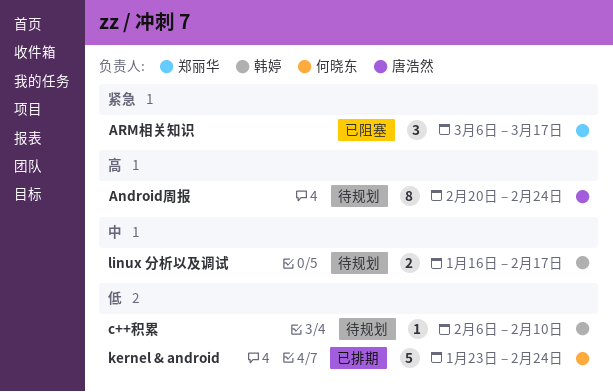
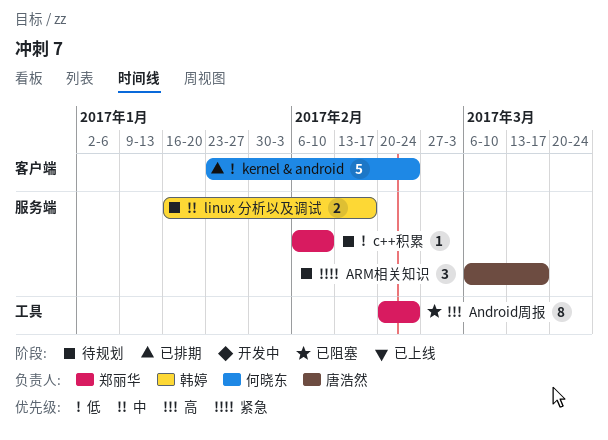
Android周报, status: 待规划 -> 已阻塞
Android周报, owner: 唐浩然 -> 郑丽华
ARM相关知识, status: 已阻塞 -> 待规划
ARM相关知识, owner: 郑丽华 -> 唐浩然
c++积累, owner: 韩婷 -> 郑丽华

